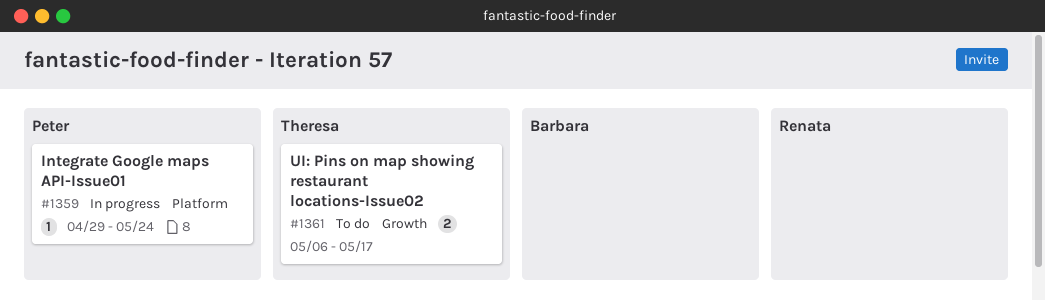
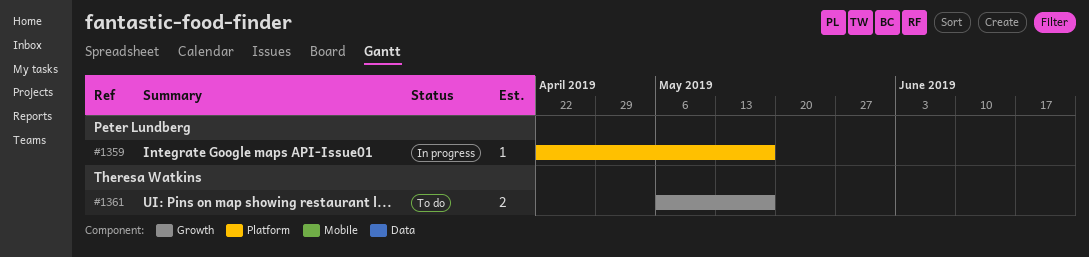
#1359, start: Apr 29 -> Apr 22
#1359, due: May 24 -> May 17

